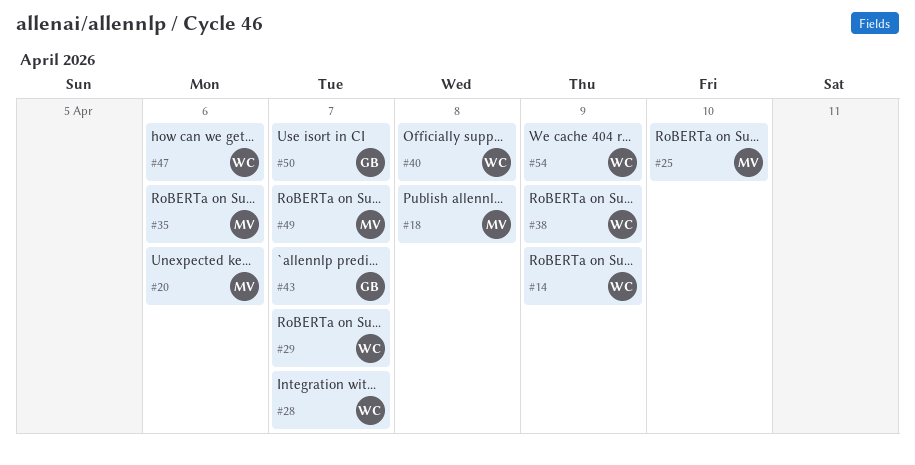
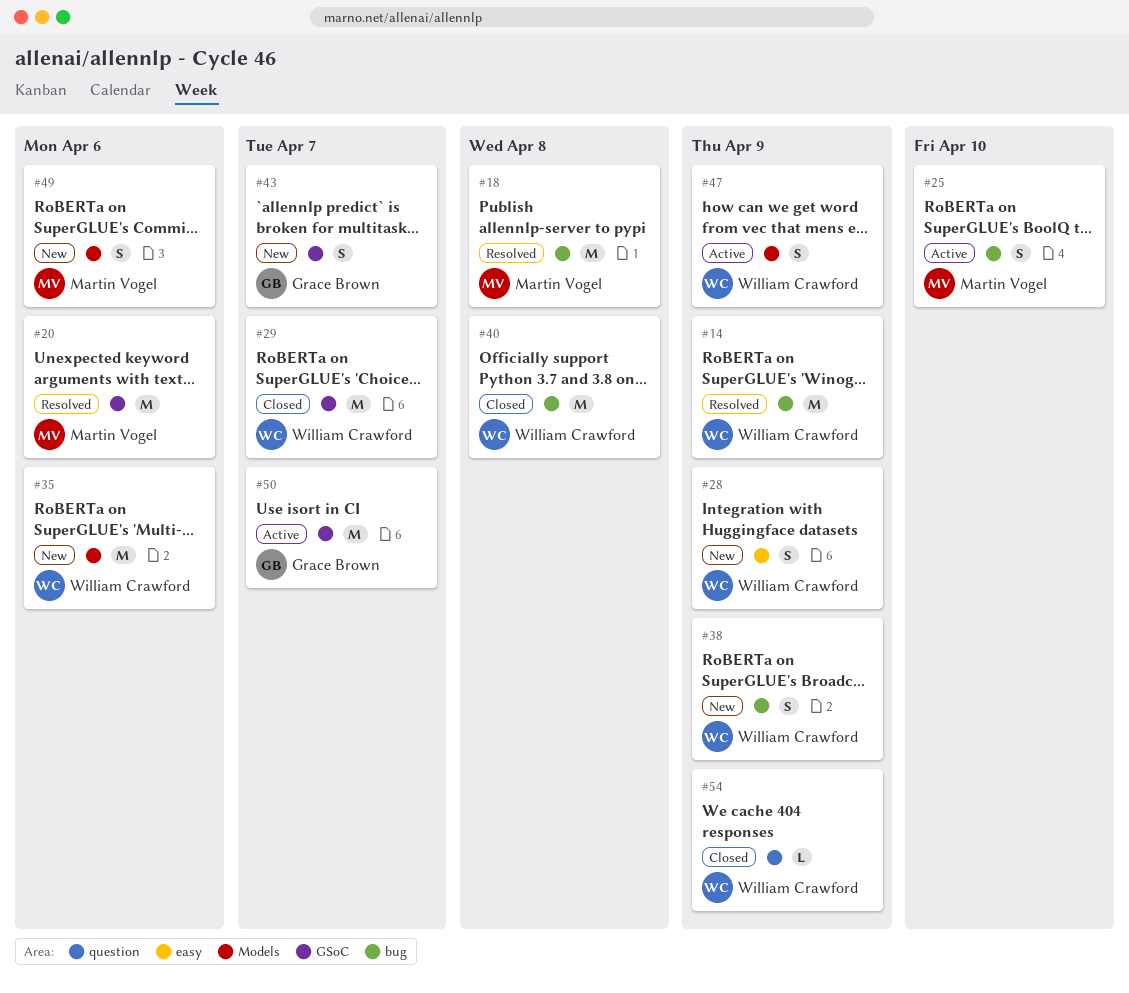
#28, due: Apr 7 -> Apr 9
#35, owner: Martin Vogel -> William Crawford
#47, due: Apr 6 -> Apr 9
#49, due: Apr 7 -> Apr 6

